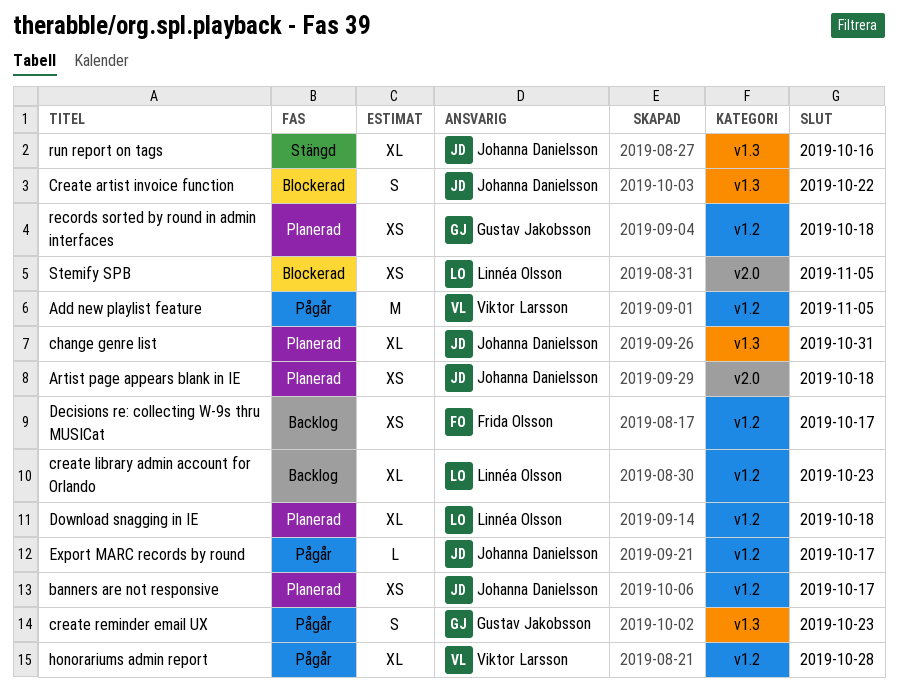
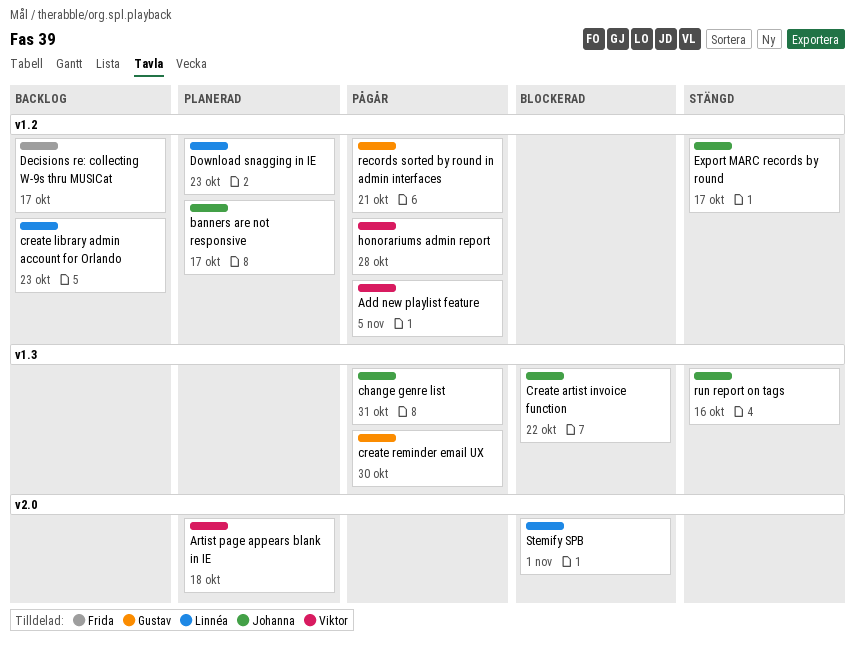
Artist page appears blank in IE, owner: Johanna Danielsson -> Viktor Larsson
change genre list, status: Planerad -> Pågår
create reminder email UX, due: Oct 23 -> Oct 30
Download snagging in IE, due: Oct 18 -> Oct 23
Export MARC records by round, status: Pågår -> Stängd
records sorted by round in admin interfaces, status: Planerad -> Pågår
records sorted by round in admin interfaces, due: Oct 18 -> Oct 21
Stemify SPB, due: Nov 5 -> Nov 1

